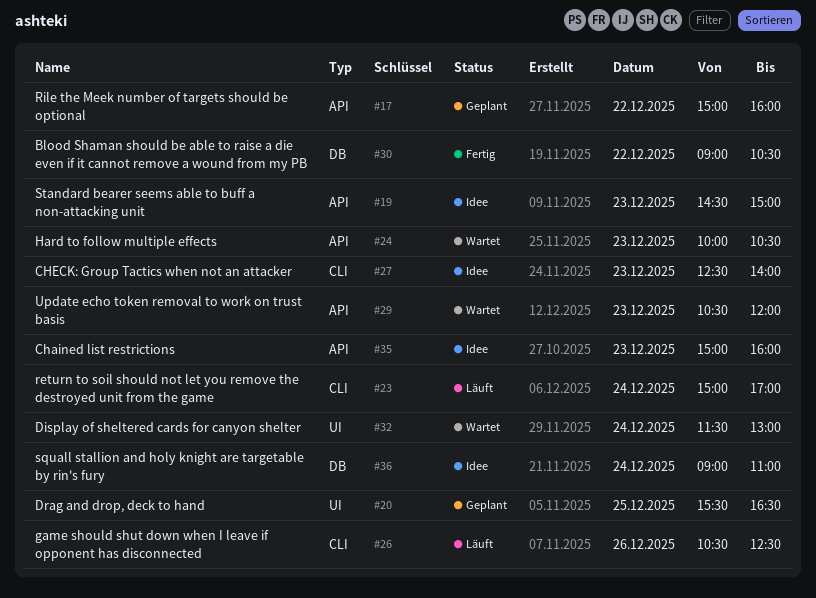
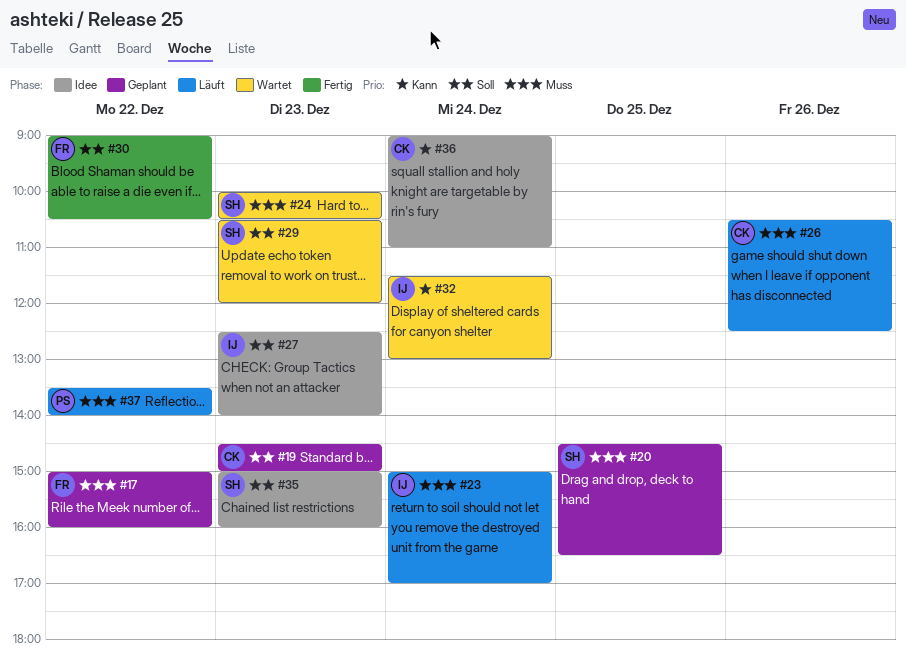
#19, status: Idee -> Geplant
#20, begins: 15:30 -> 14:30
#37: none -> present

